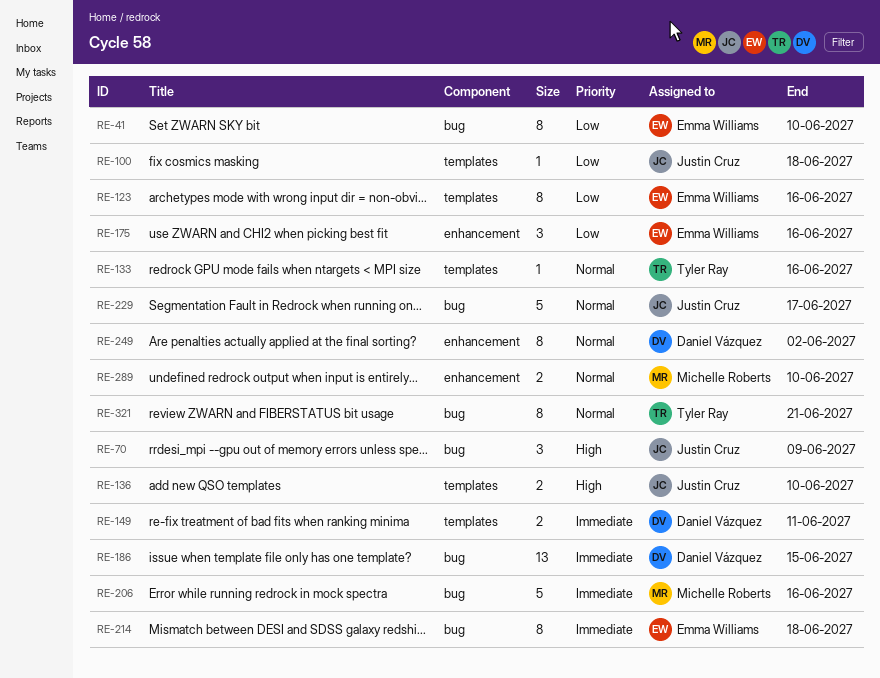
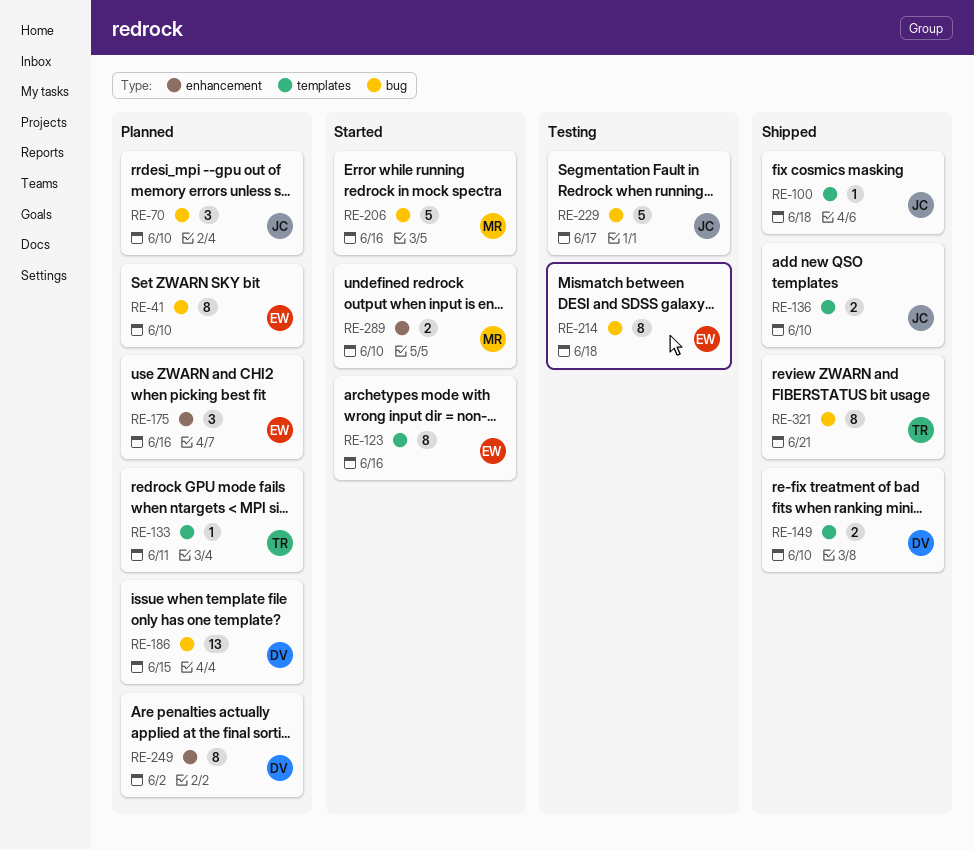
RE-70, due: Jun 9 -> Jun 10
RE-133, due: Jun 16 -> Jun 11
RE-149, due: Jun 11 -> Jun 10

